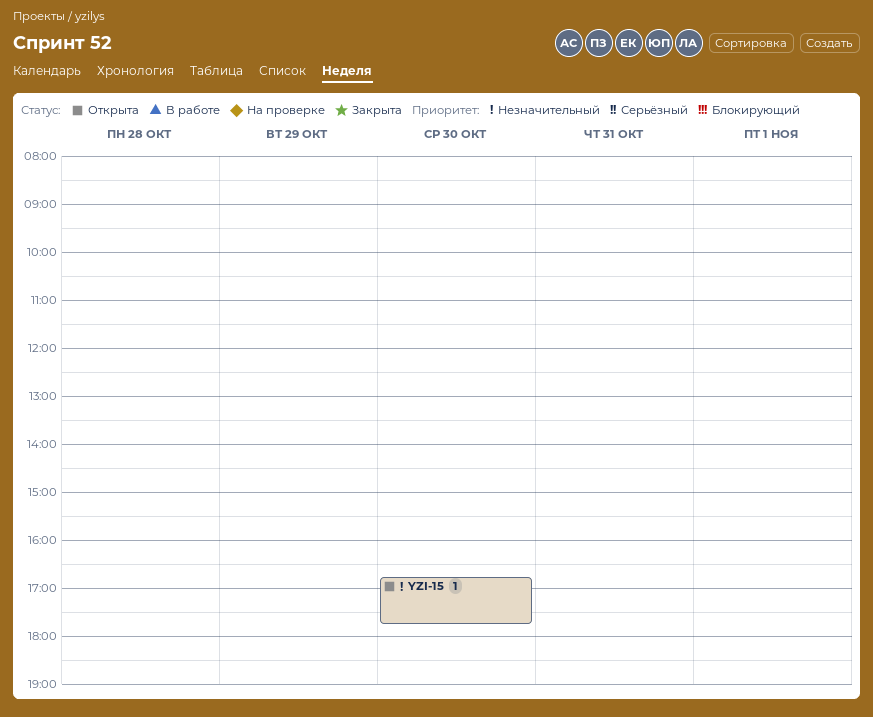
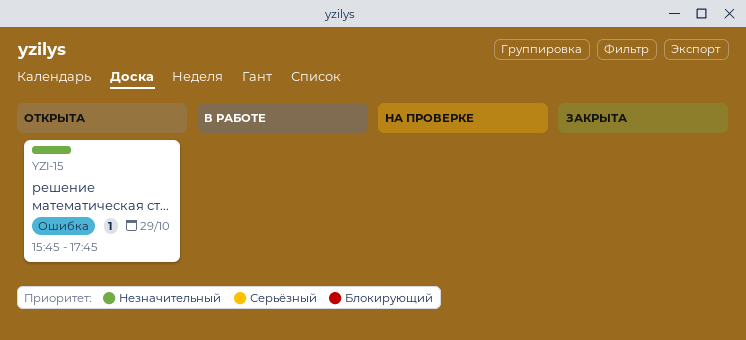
YZI-15, day: Oct 30 -> Oct 29
YZI-15, begins: 16:45 -> 15:45

